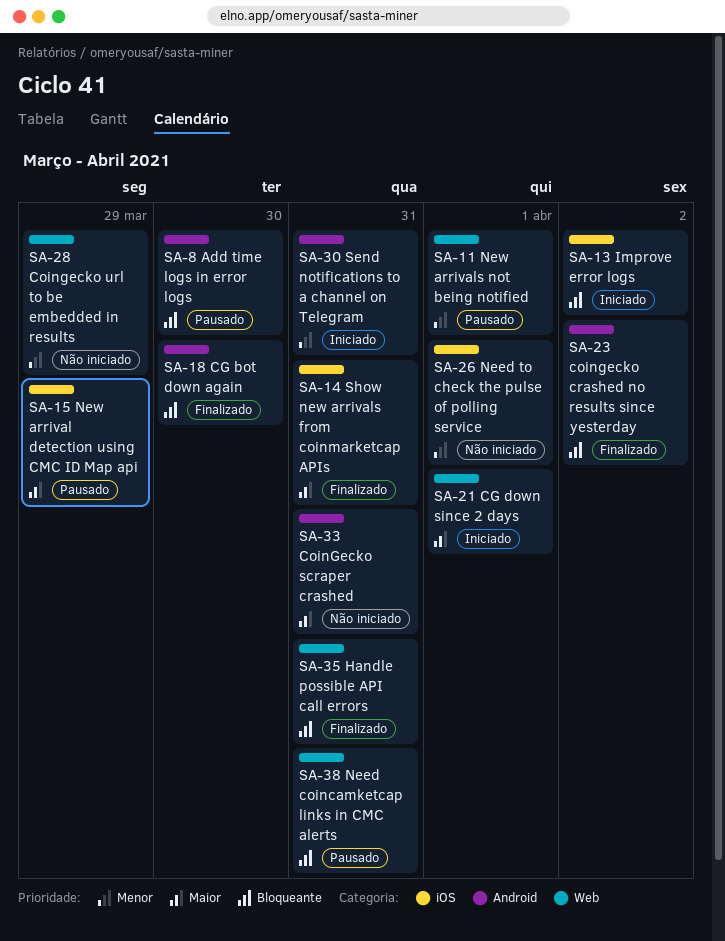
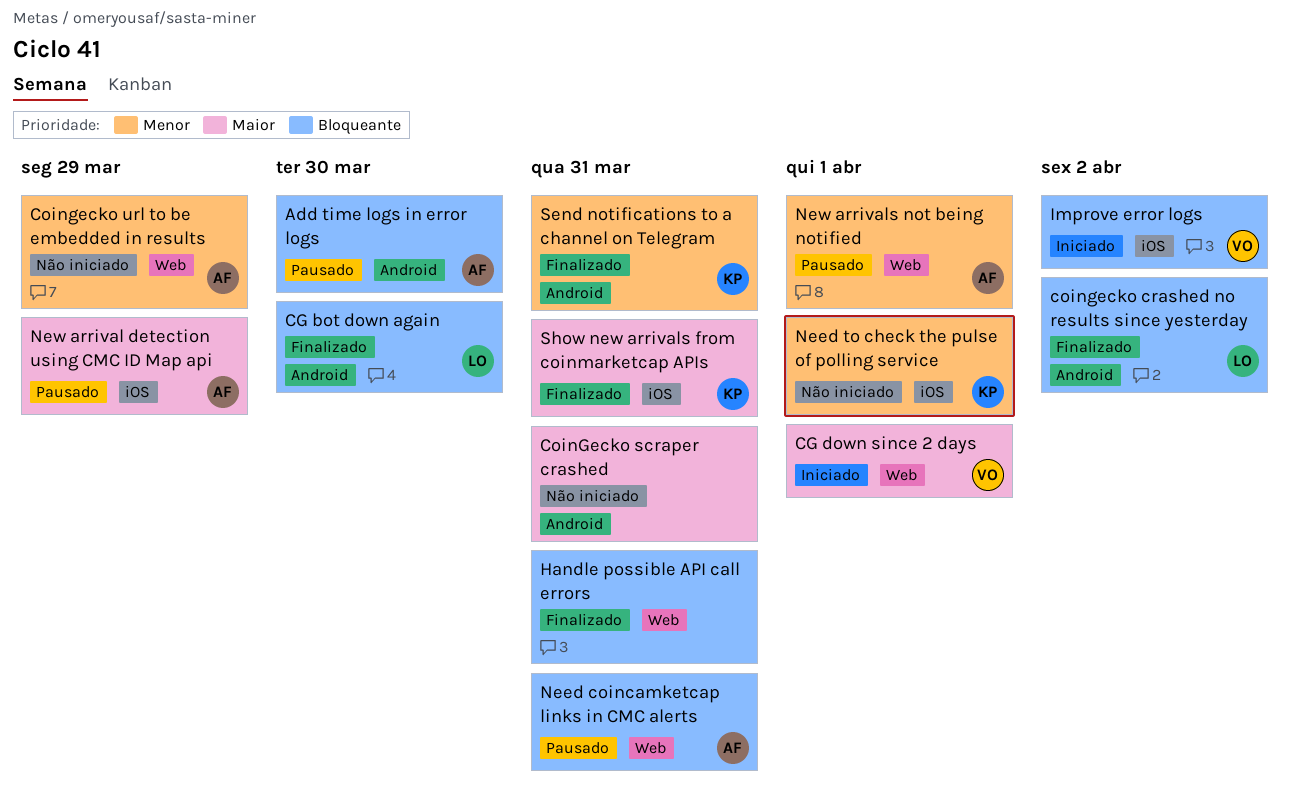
Send notifications to a channel on Telegram, status: Iniciado -> Finalizado

